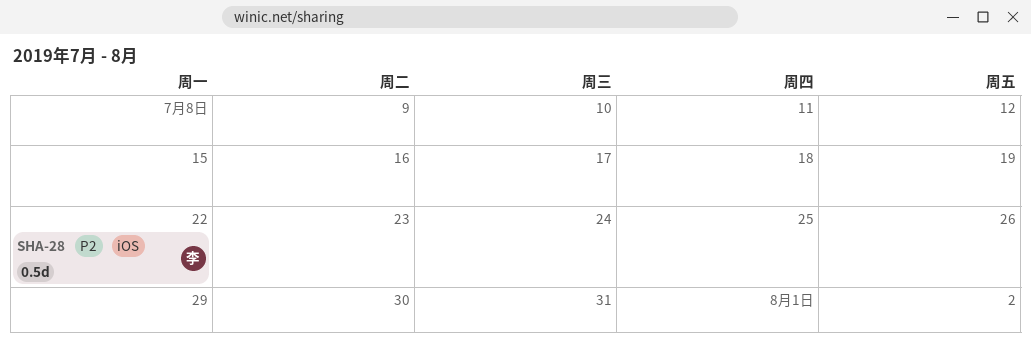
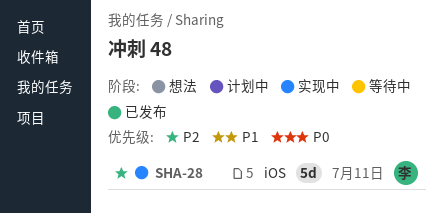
SHA-28, estimate: 0.5d -> 5d
SHA-28, due: Jul 22 -> Jul 11

